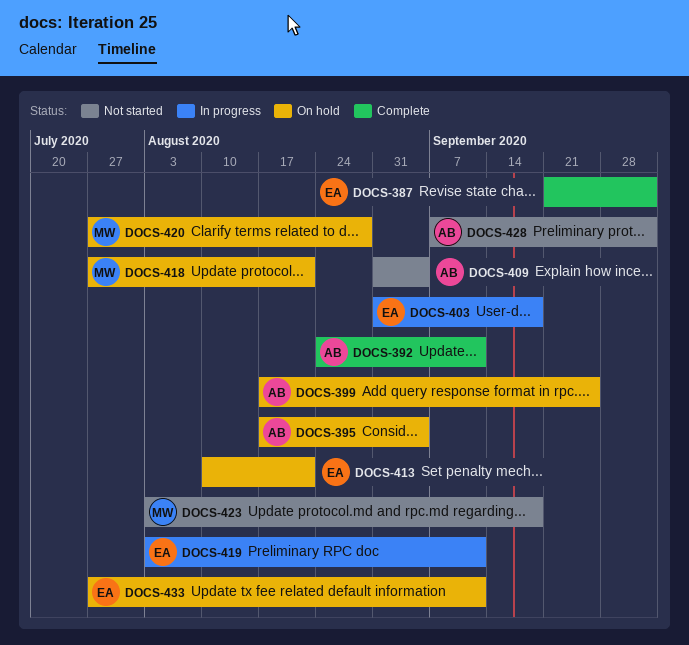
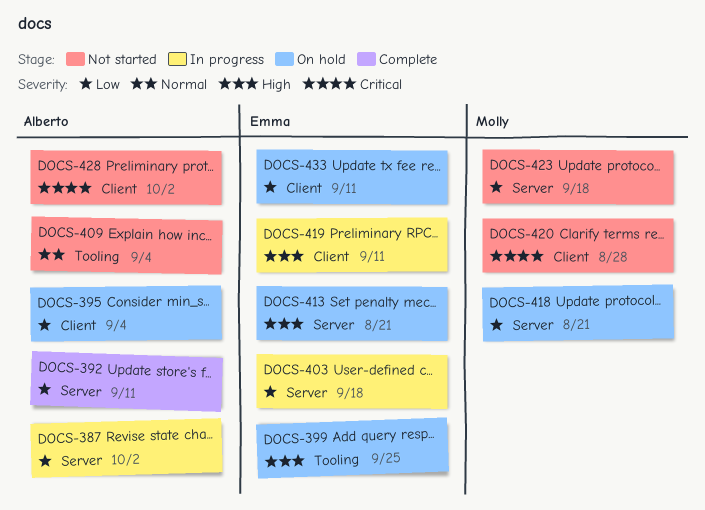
DOCS-387, status: Complete -> In progress
DOCS-387, owner: Emma -> Alberto
DOCS-399, owner: Alberto -> Emma
DOCS-420, status: On hold -> Not started

